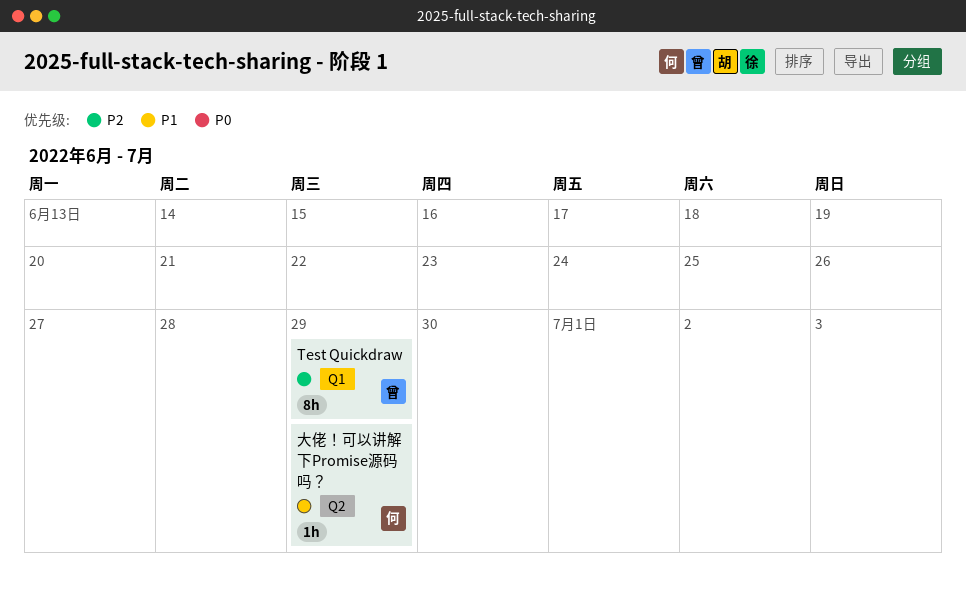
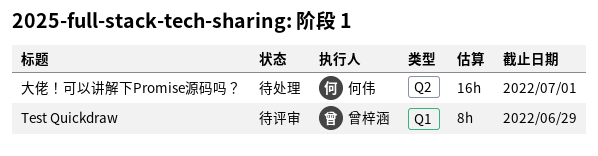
大佬！可以讲解下Promise源码吗？, estimate: 1h -> 16h
大佬！可以讲解下Promise源码吗？, due: Jun 29 -> Jul 1

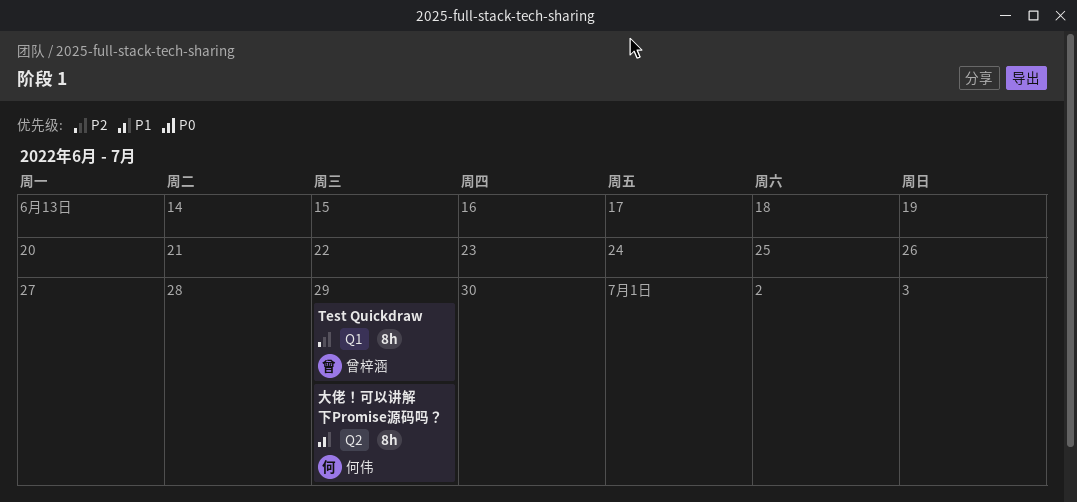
大佬！可以讲解下Promise源码吗？, estimate: 16h -> 8h
大佬！可以讲解下Promise源码吗？, due: Jul 1 -> Jun 29

